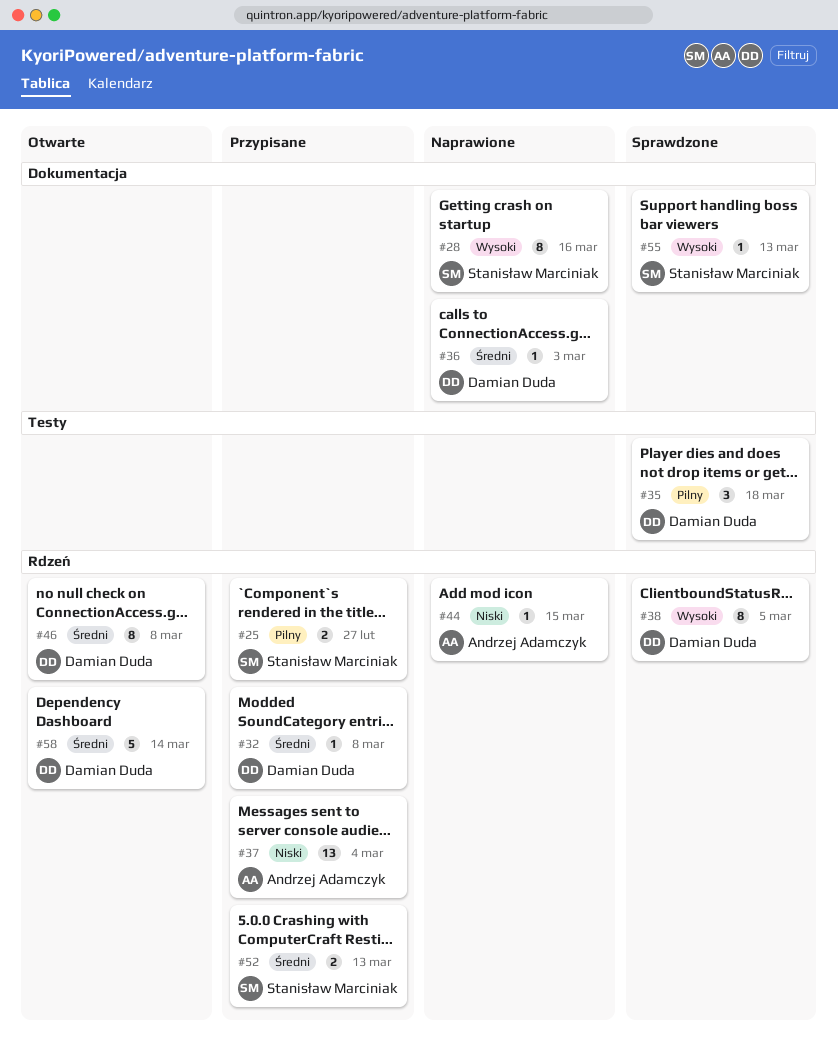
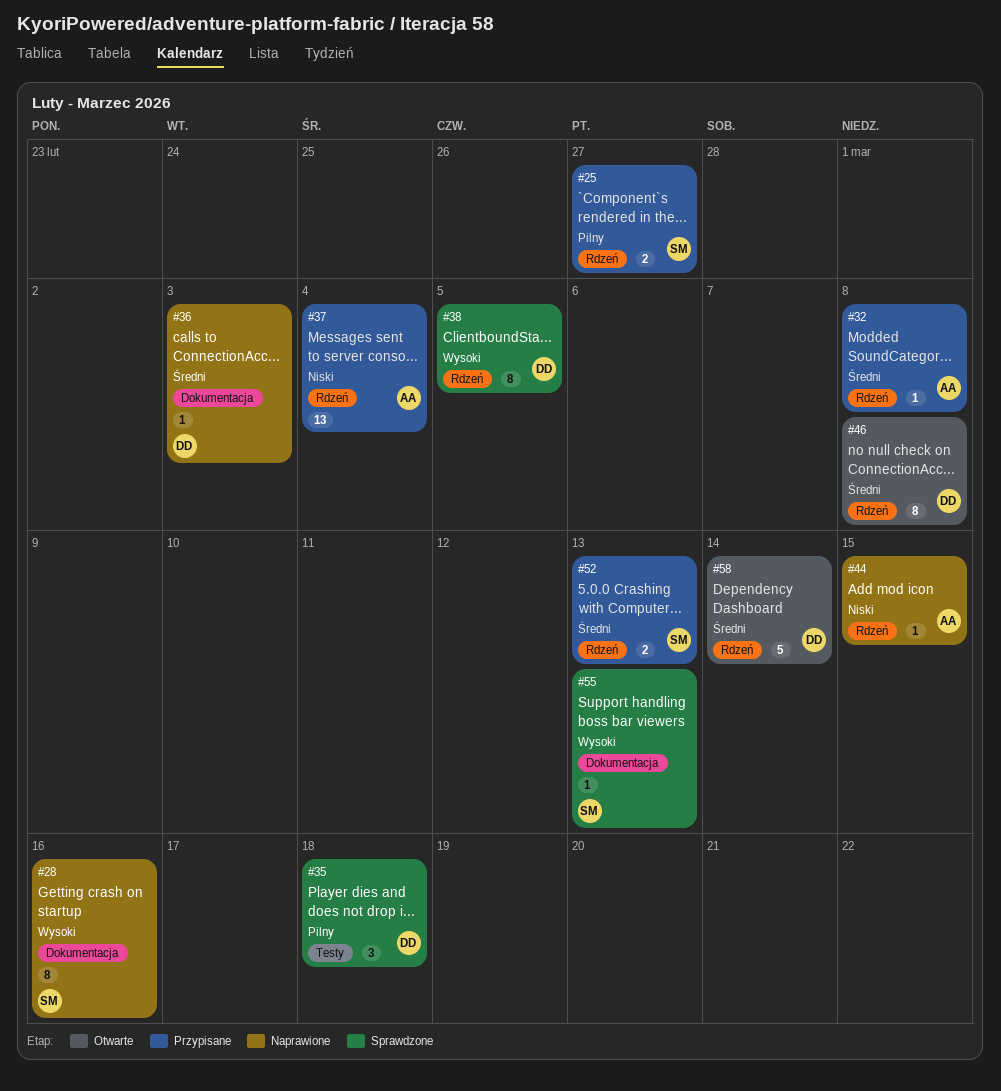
#32, owner: Damian Duda -> Andrzej Adamczyk

